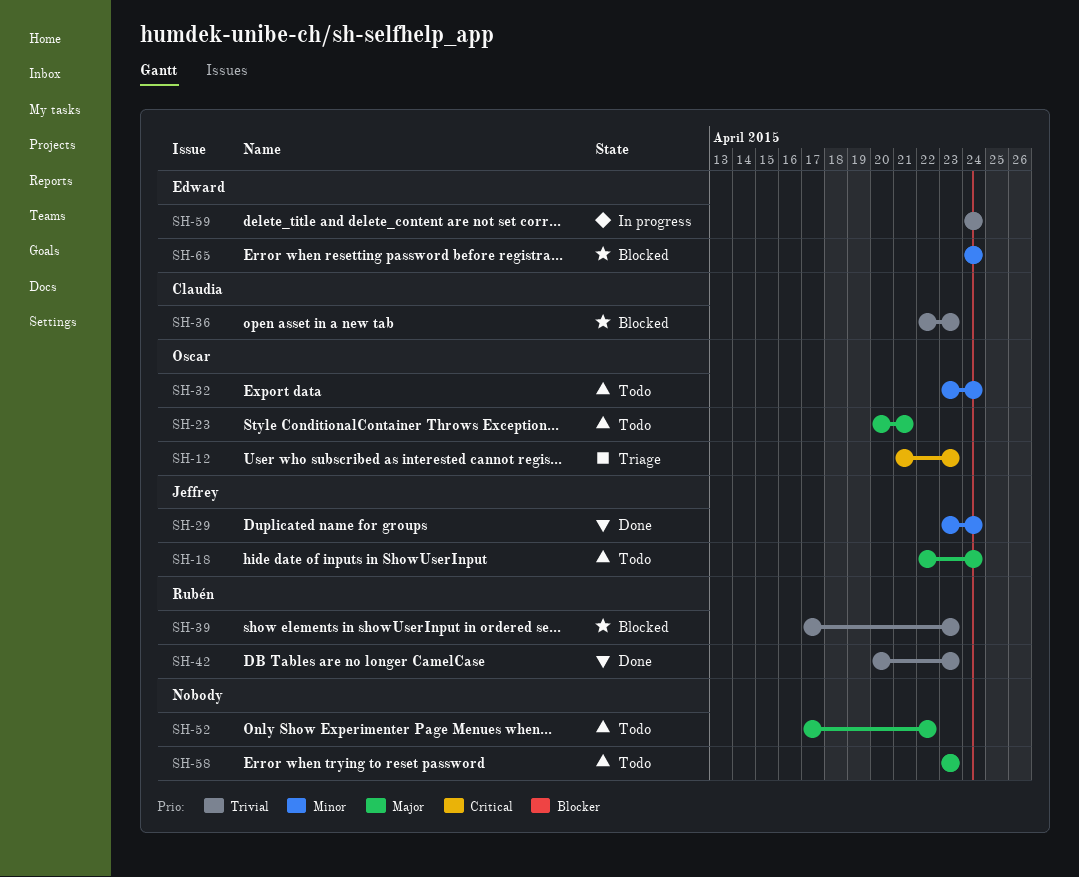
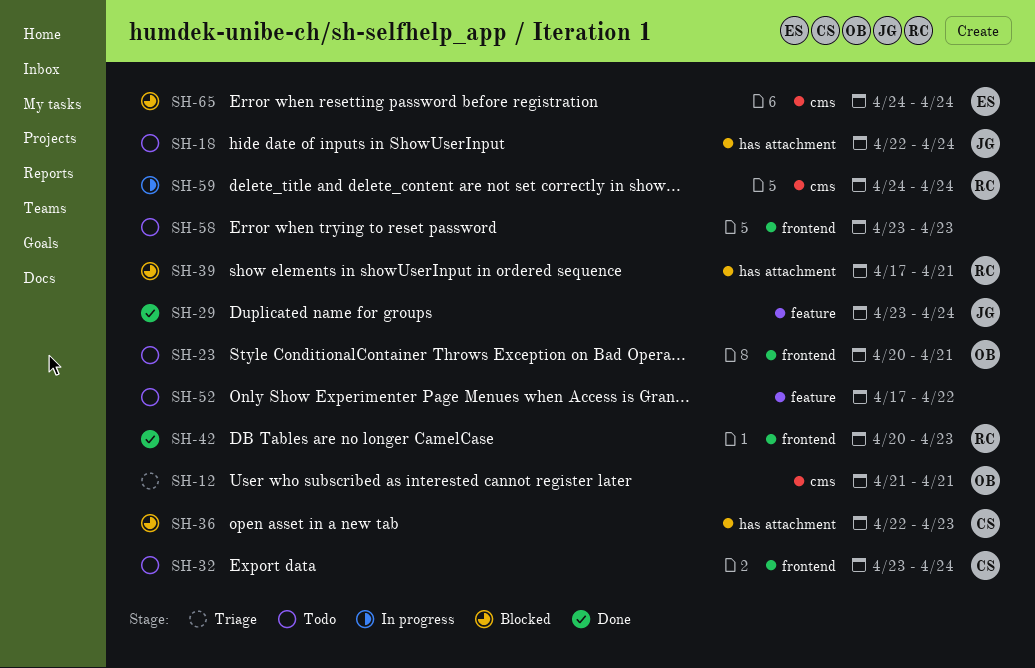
SH-12, due: Apr 23 -> Apr 21
SH-32, owner: Oscar -> Claudia
SH-39, due: Apr 23 -> Apr 21
SH-59, owner: Edward -> Rubén

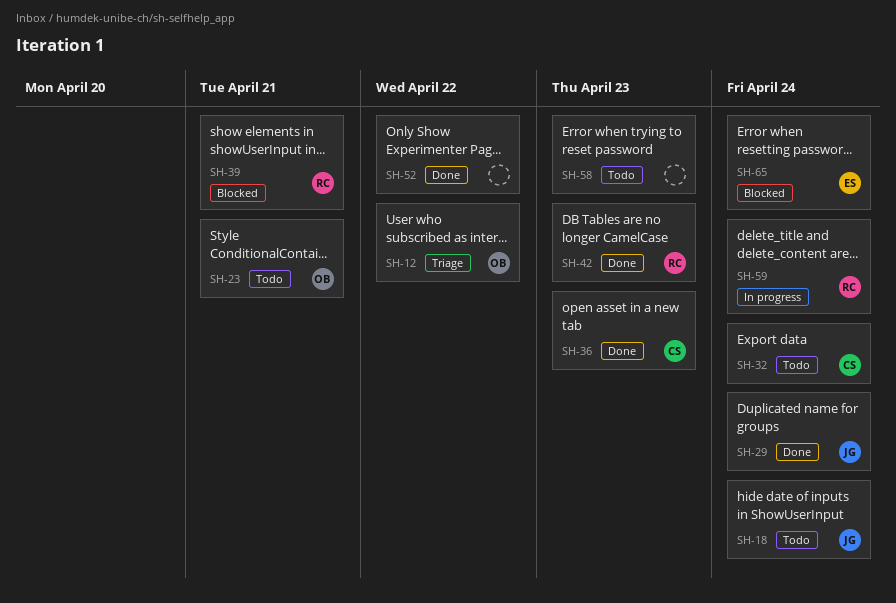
SH-12, due: Apr 21 -> Apr 22
SH-36, status: Blocked -> Done
SH-52, status: Todo -> Done

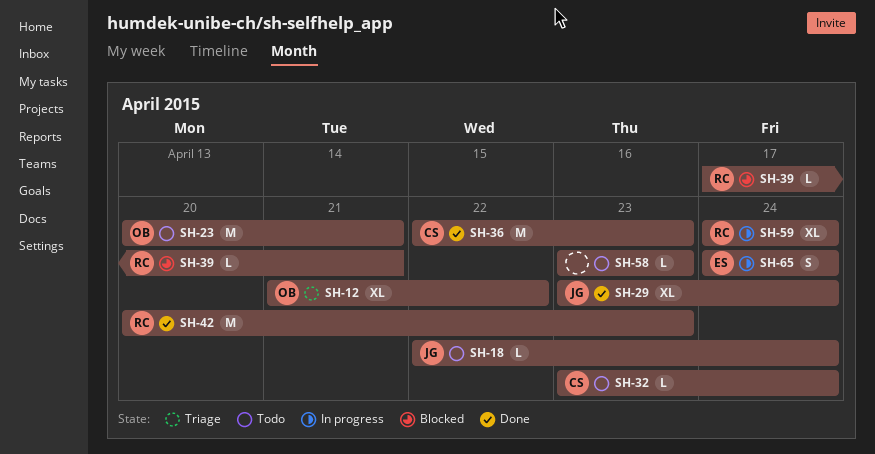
SH-52: present -> none
SH-65, status: Blocked -> In progress

